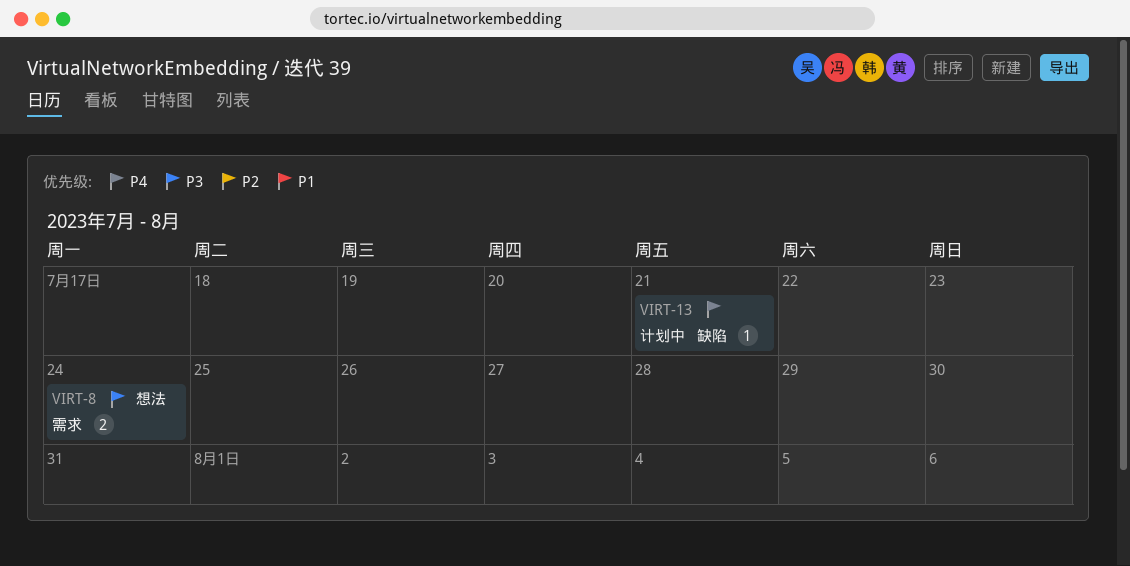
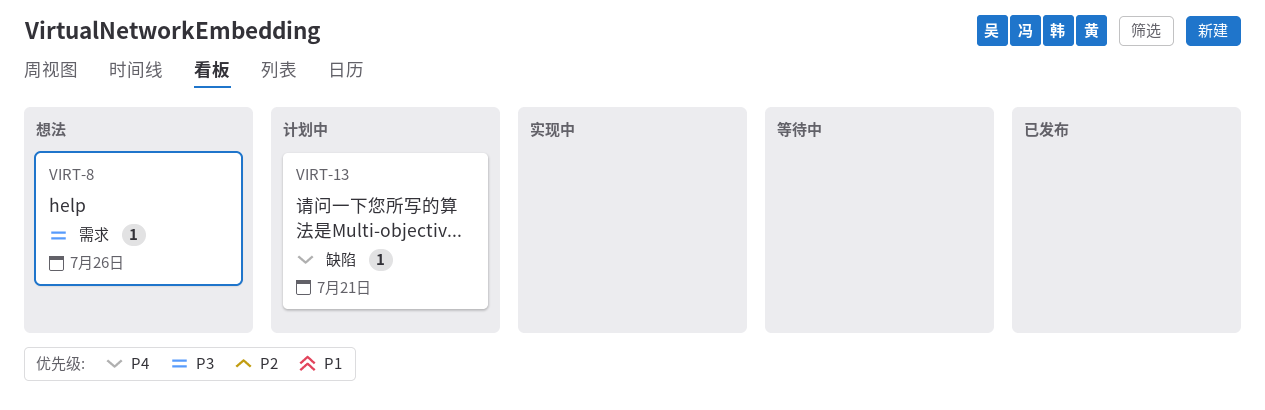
VIRT-8, estimate: 2 -> 1
VIRT-8, due: Jul 24 -> Jul 26

